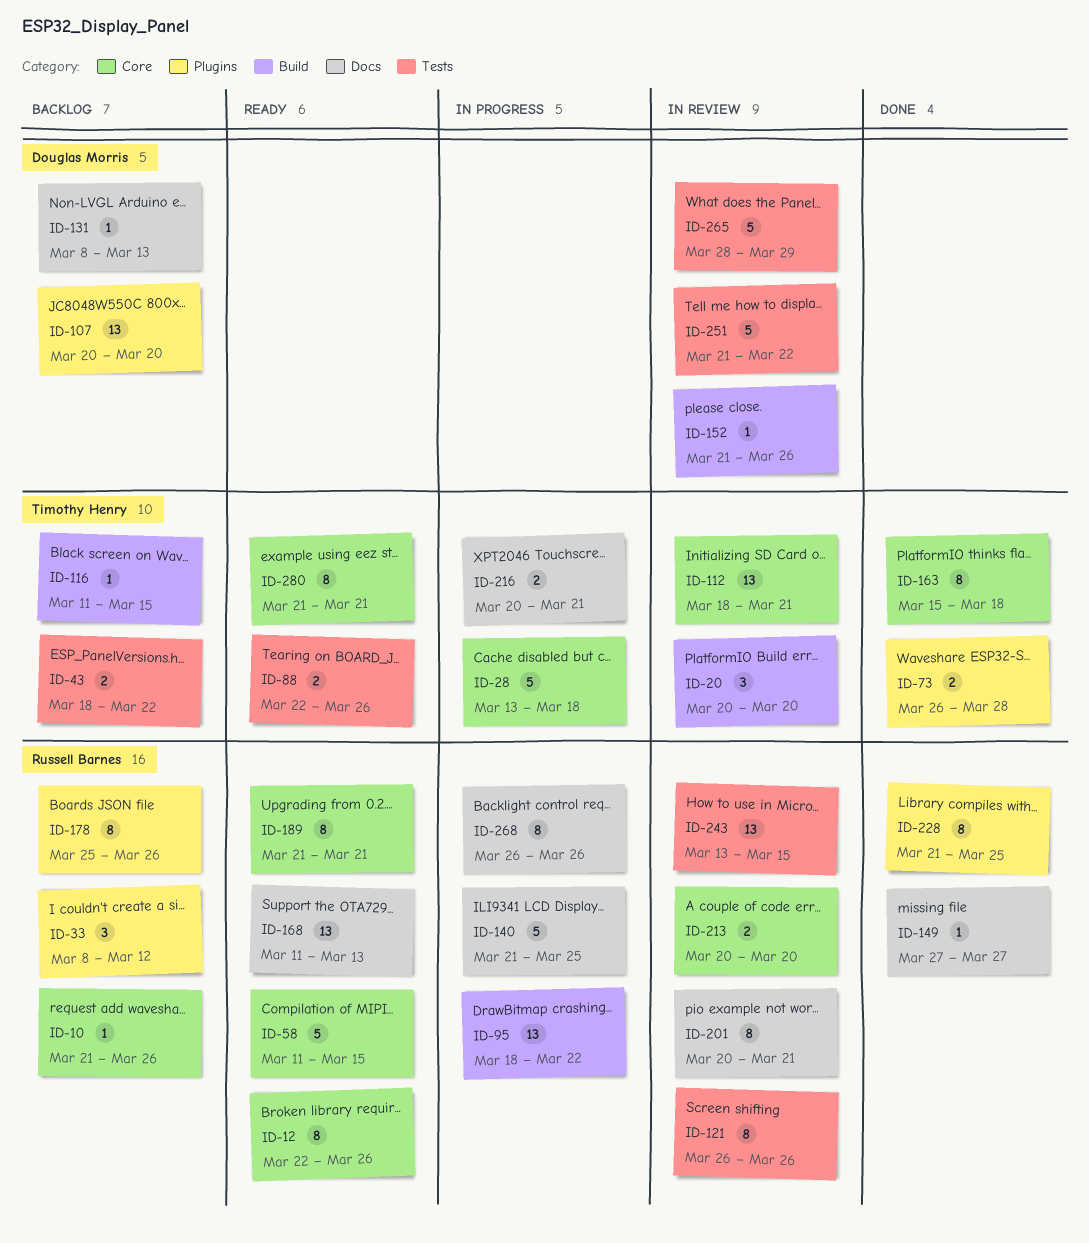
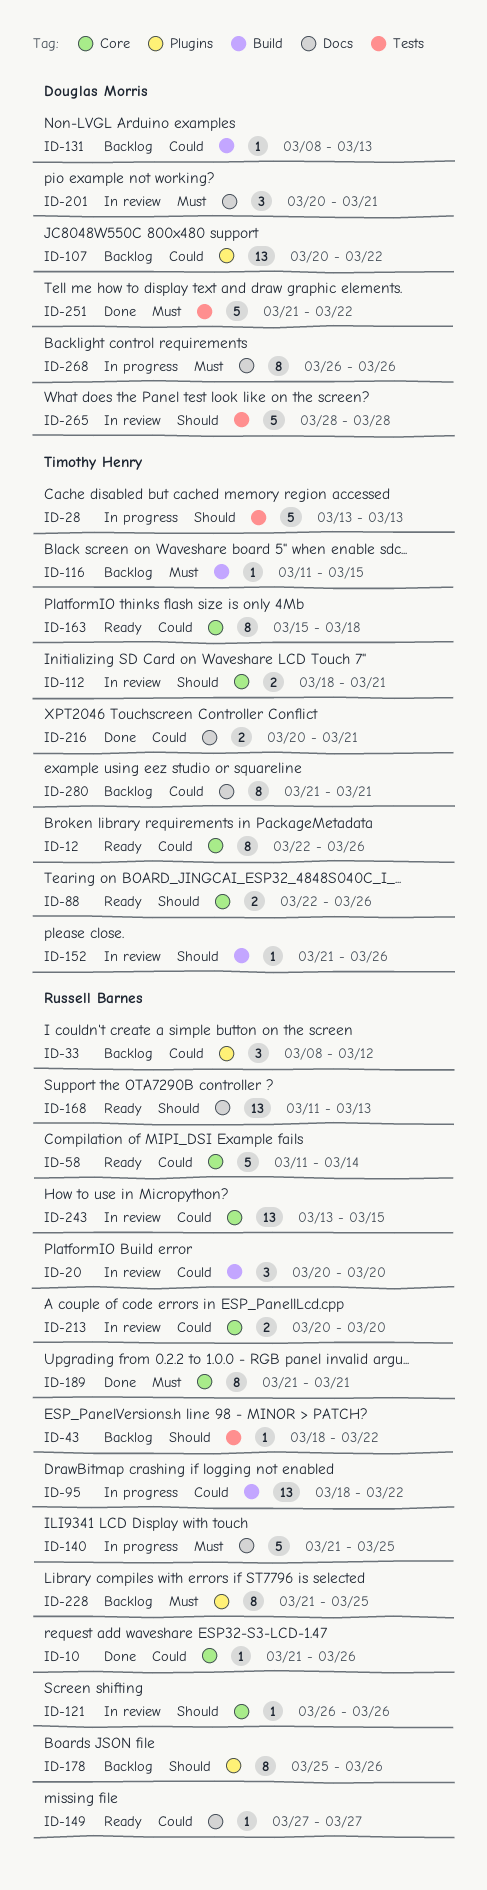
ID-10, status: Backlog -> Done
ID-12, owner: Russell Barnes -> Timothy Henry
ID-20, owner: Timothy Henry -> Russell Barnes
ID-28, label: Core -> Tests
ID-28, due: Mar 18 -> Mar 13
ID-43, owner: Timothy Henry -> Russell Barnes
ID-43, estimate: 2 -> 1
ID-58, due: Mar 15 -> Mar 14
ID-73: present -> none
ID-88, label: Tests -> Core
ID-107, due: Mar 20 -> Mar 22
ID-112, estimate: 13 -> 2
ID-121, label: Tests -> Core
ID-121, estimate: 8 -> 1
ID-131, label: Docs -> Build
ID-149, status: Done -> Ready
ID-152, owner: Douglas Morris -> Timothy Henry
ID-163, status: Done -> Ready
ID-189, status: Ready -> Done
ID-201, owner: Russell Barnes -> Douglas Morris
ID-201, estimate: 8 -> 3
ID-216, status: In progress -> Done
ID-228, status: Done -> Backlog
ID-243, label: Tests -> Core
ID-251, status: In review -> Done
ID-265, due: Mar 29 -> Mar 28
ID-268, owner: Russell Barnes -> Douglas Morris
ID-280, status: Ready -> Backlog
ID-280, label: Core -> Docs

